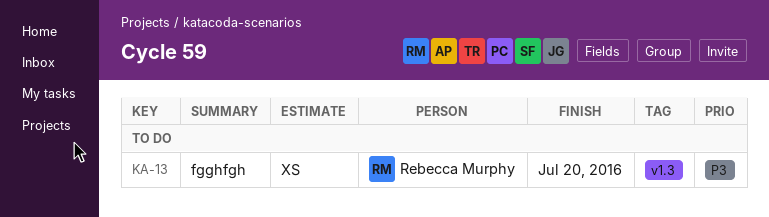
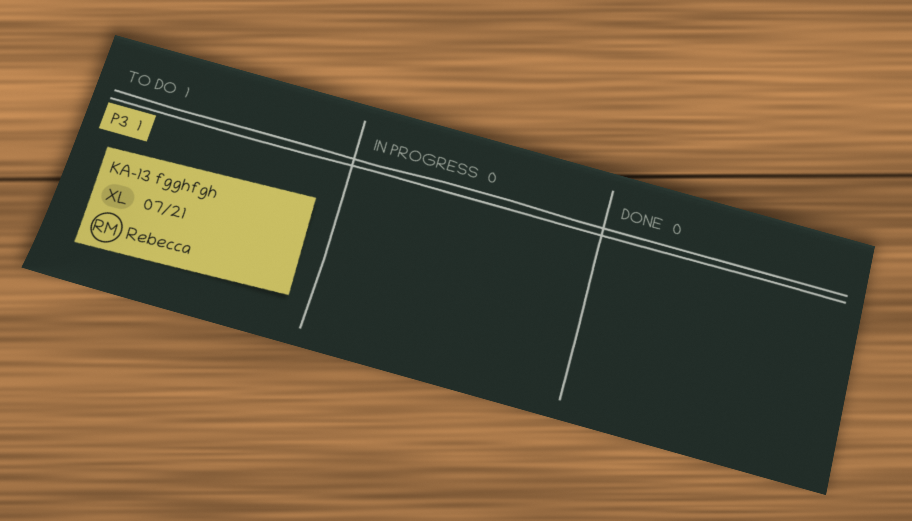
KA-13, estimate: XS -> XL
KA-13, due: Jul 20 -> Jul 21

